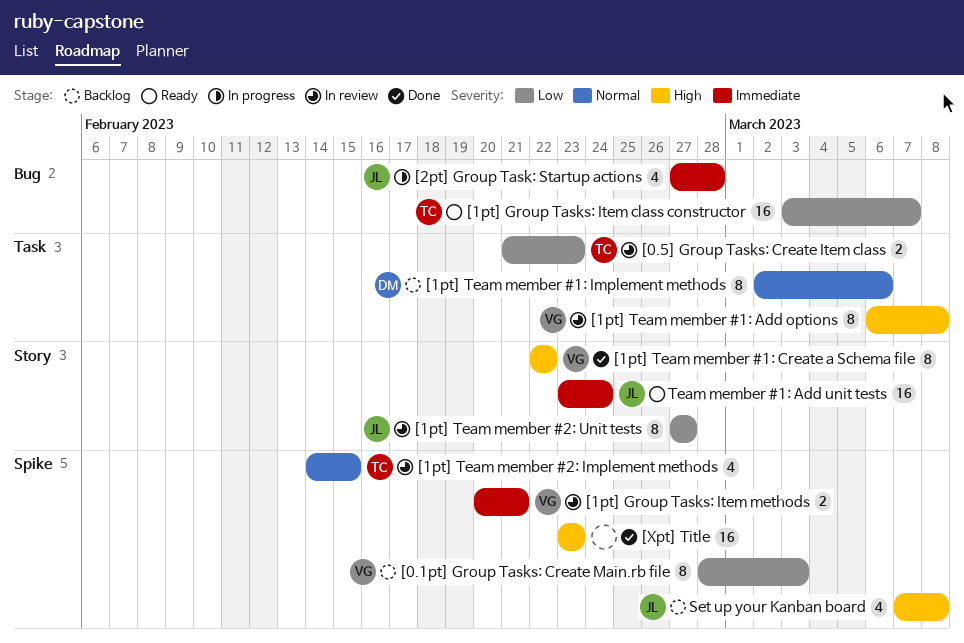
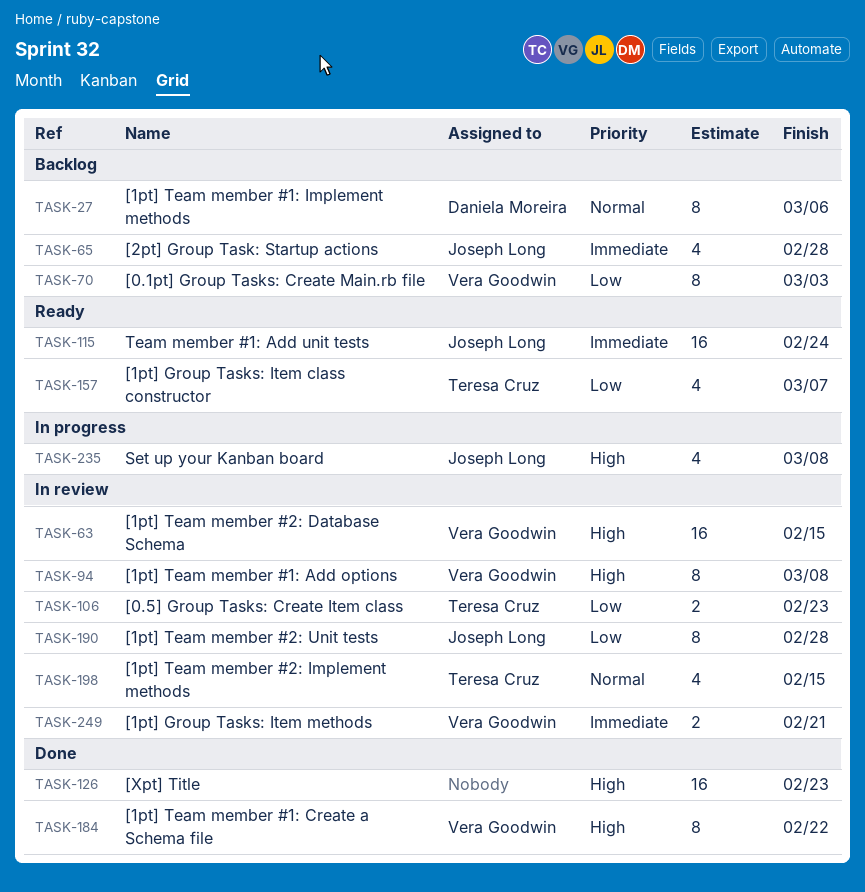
[1pt] Group Tasks: Item class constructor, estimate: 16 -> 4
[1pt] Team member #2: Database Schema: none -> present
[1pt] Team member #2: Unit tests, due: Feb 27 -> Feb 28
[2pt] Group Task: Startup actions, status: In progress -> Backlog
Set up your Kanban board, status: Backlog -> In progress

